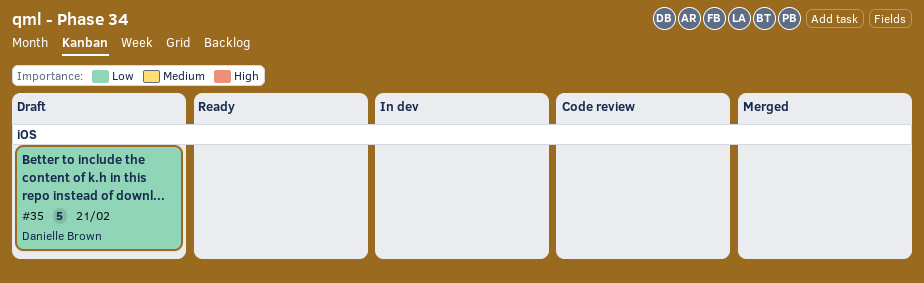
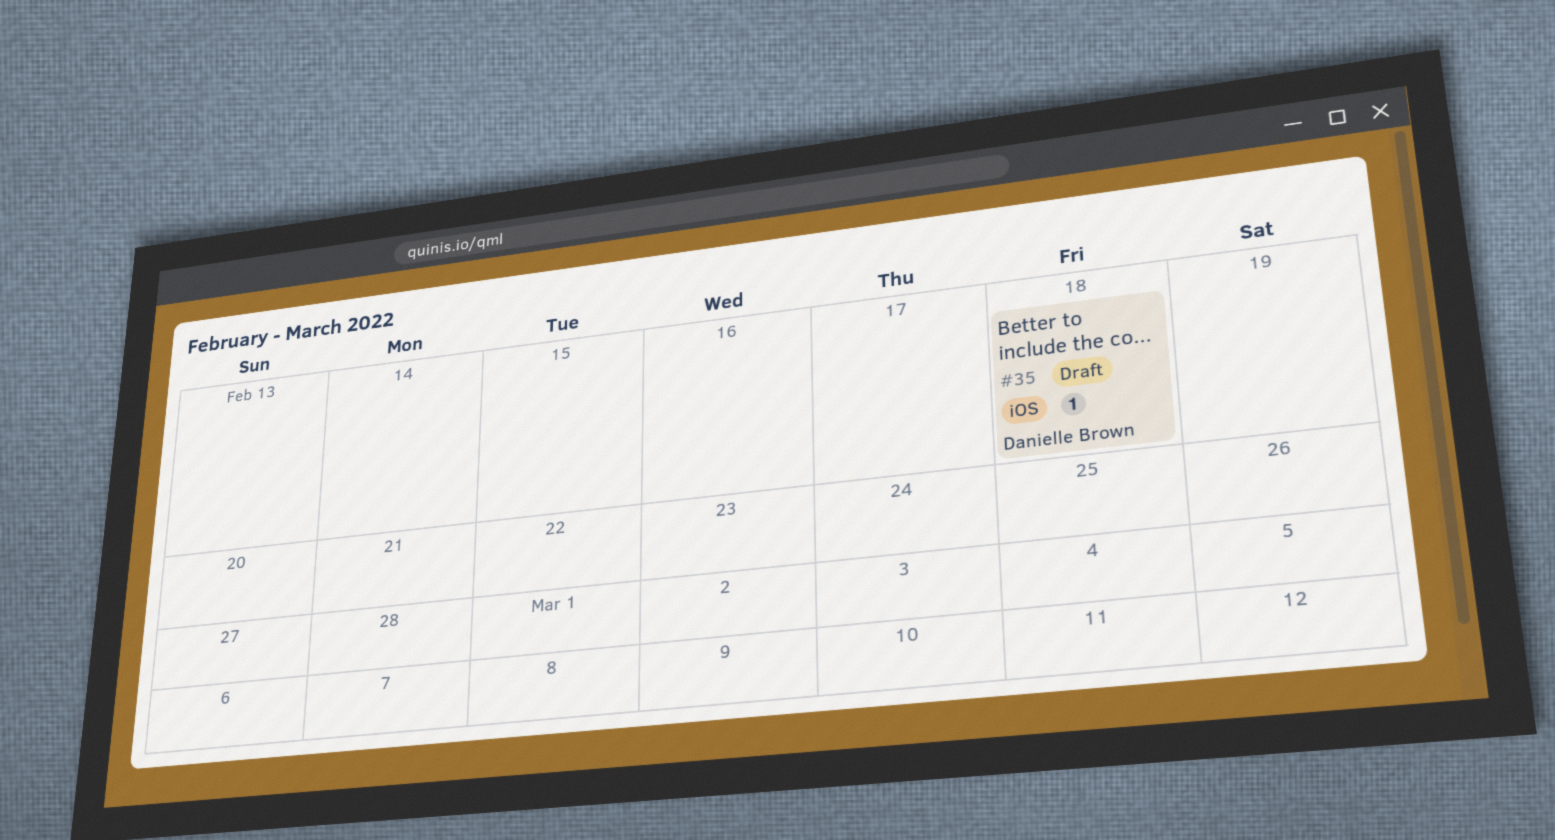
#35, estimate: 5 -> 1
#35, due: Feb 21 -> Feb 18

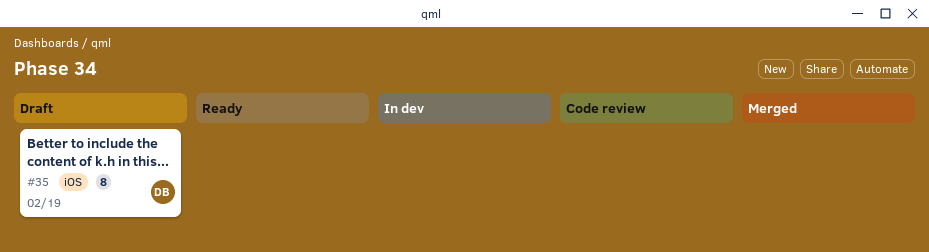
#35, estimate: 1 -> 8
#35, due: Feb 18 -> Feb 19

